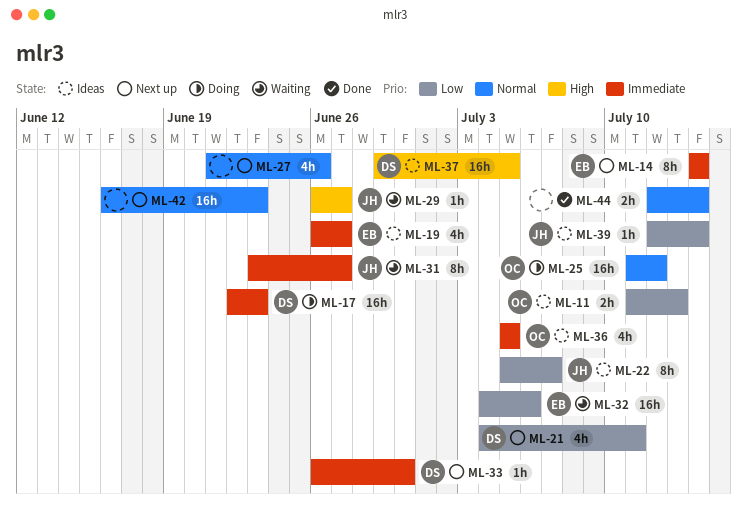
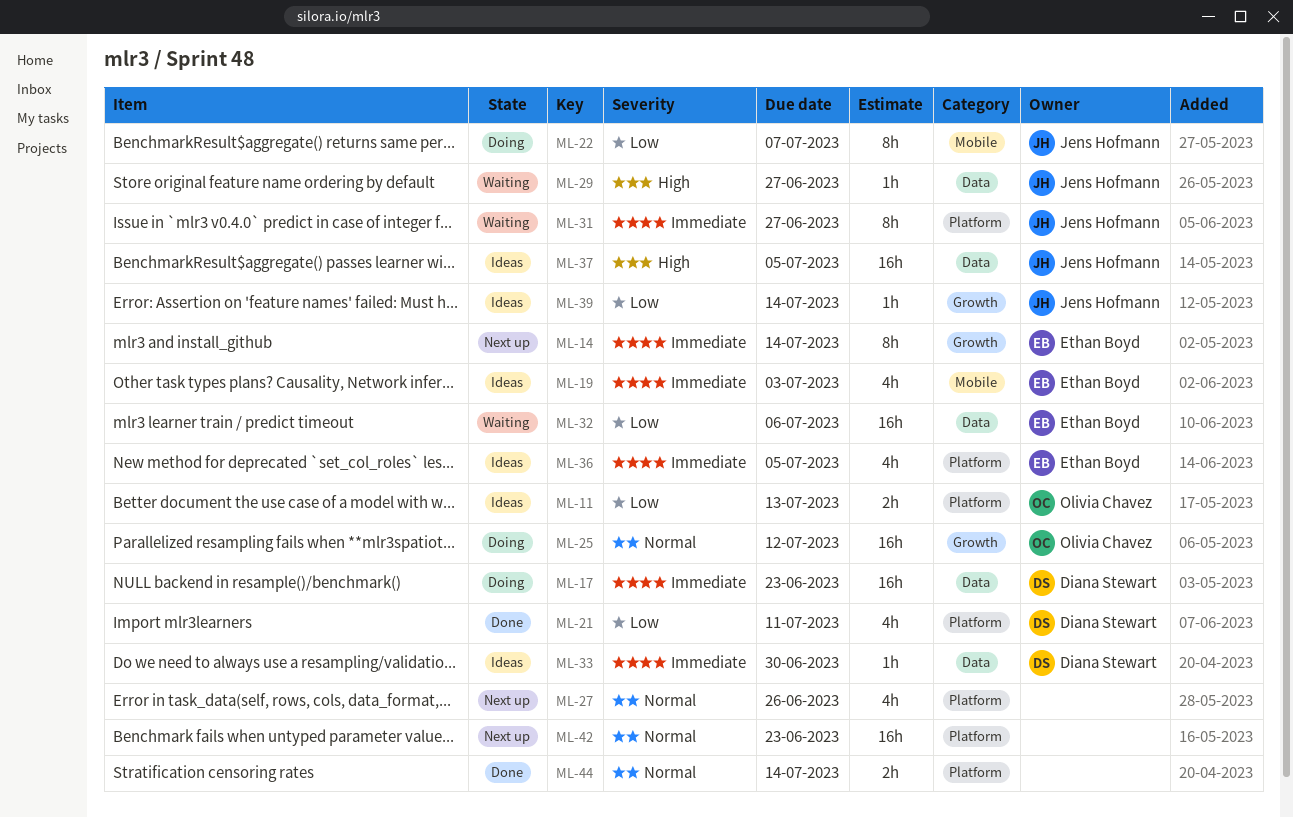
ML-19, due: Jun 27 -> Jul 3
ML-21, status: Next up -> Done
ML-22, status: Ideas -> Doing
ML-33, status: Next up -> Ideas
ML-36, owner: Olivia Chavez -> Ethan Boyd
ML-37, owner: Diana Stewart -> Jens Hofmann

